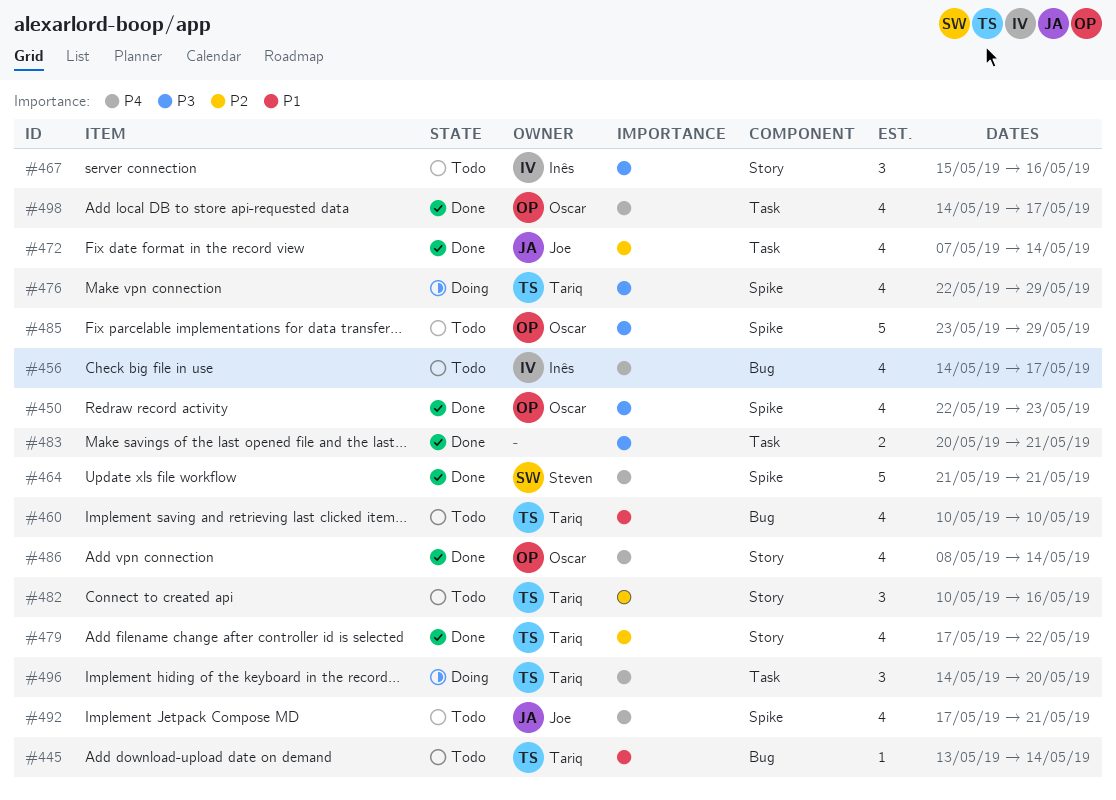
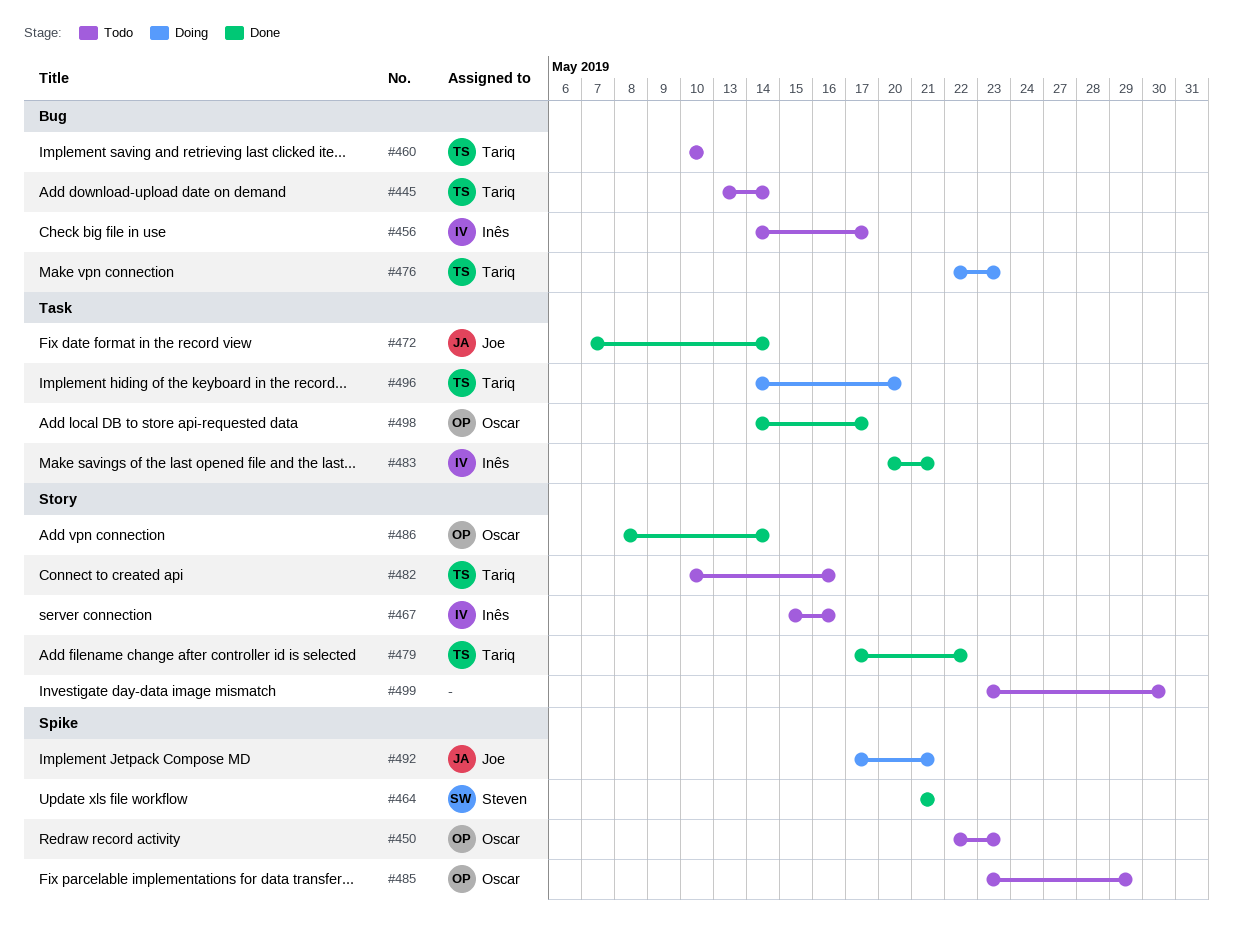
#450, status: Done -> Todo
#476, label: Spike -> Bug
#476, due: May 29 -> May 23
#483, owner: none -> Inês
#492, status: Todo -> Doing
#499: none -> present

